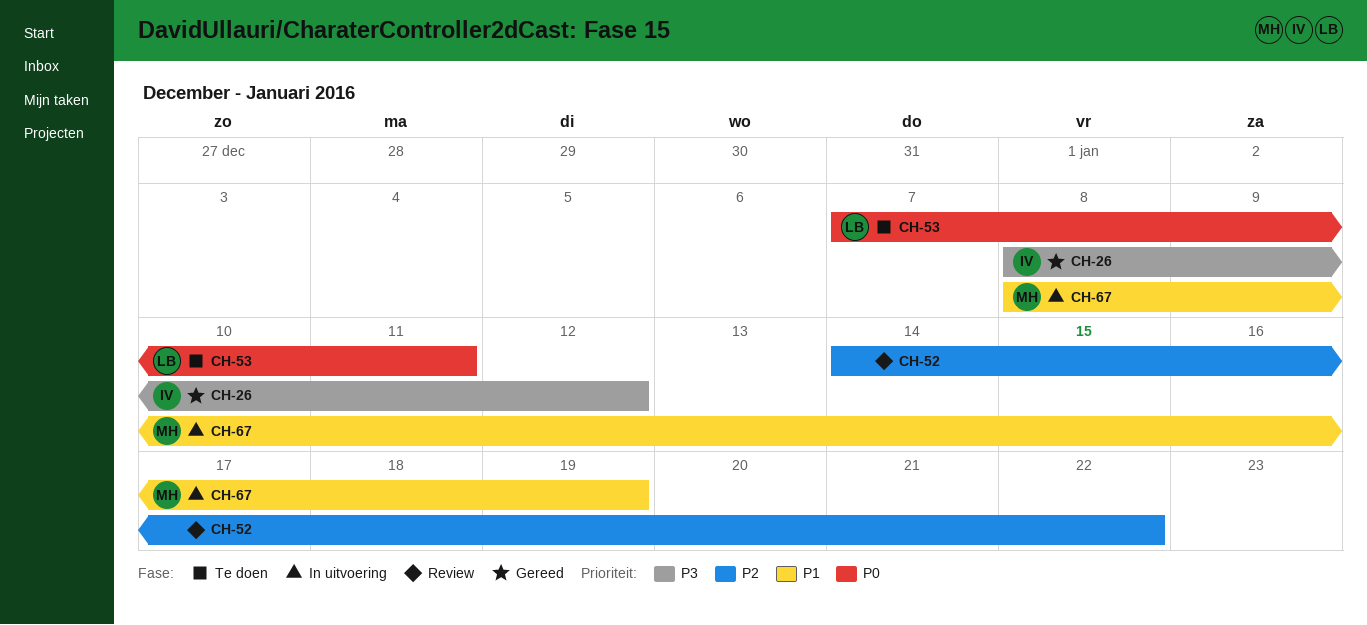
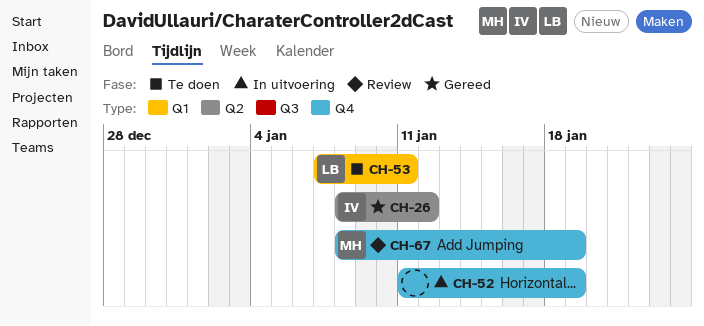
CH-52, status: Review -> In uitvoering
CH-52, start: Jan 14 -> Jan 11
CH-52, due: Jan 22 -> Jan 19
CH-67, status: In uitvoering -> Review

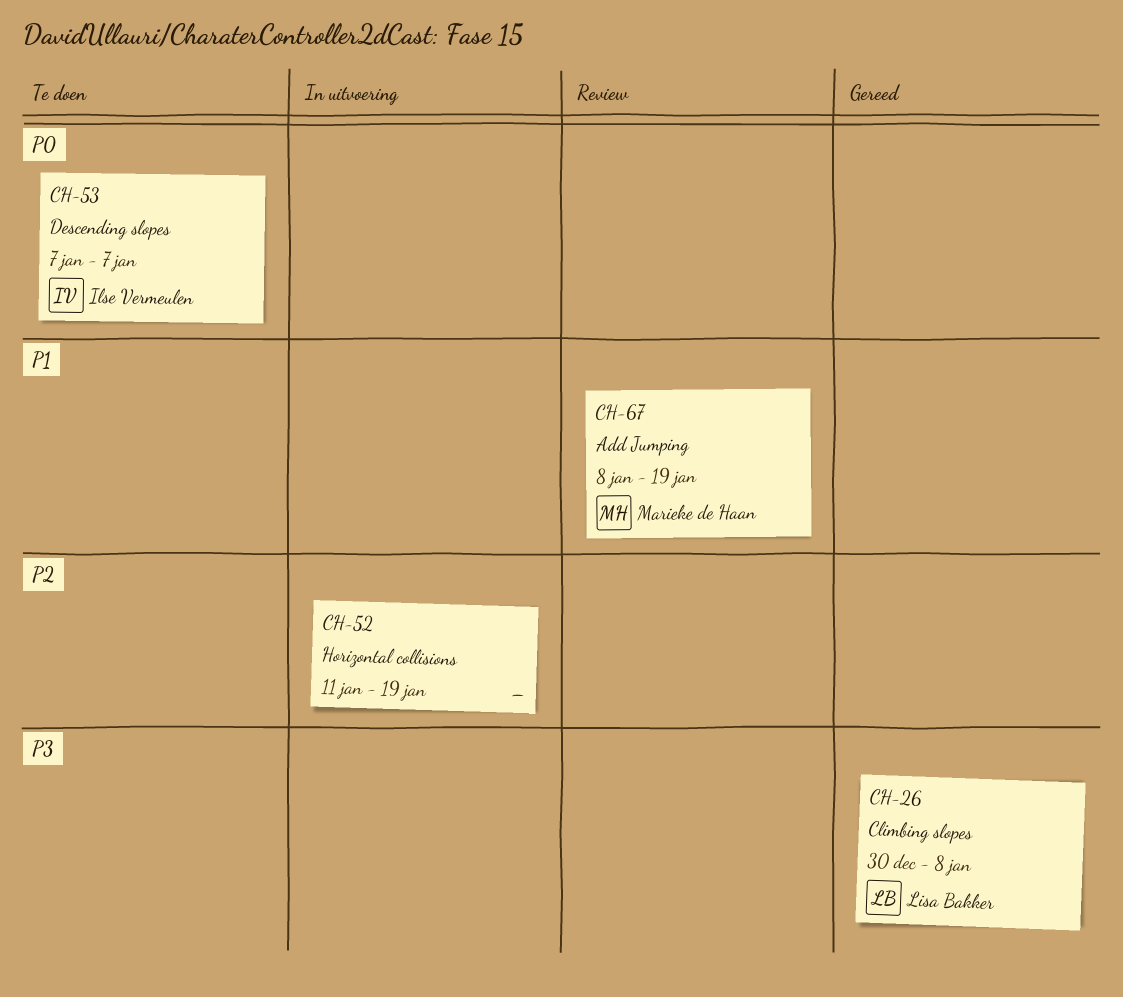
CH-26, owner: Ilse Vermeulen -> Lisa Bakker
CH-26, start: Jan 8 -> Dec 30
CH-26, due: Jan 12 -> Jan 8
CH-53, owner: Lisa Bakker -> Ilse Vermeulen
CH-53, due: Jan 11 -> Jan 7

